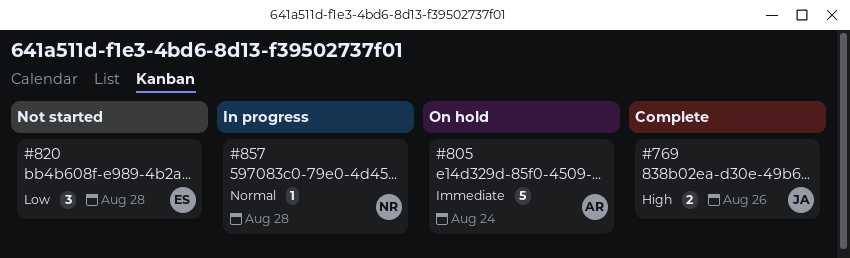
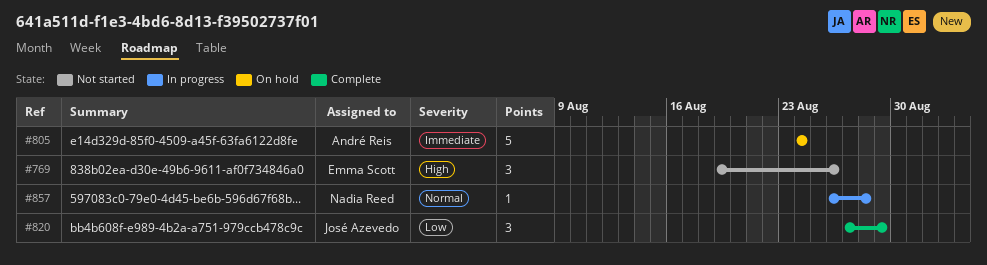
#769, status: Complete -> Not started
#769, owner: José Azevedo -> Emma Scott
#769, estimate: 2 -> 3
#820, status: Not started -> Complete
#820, owner: Emma Scott -> José Azevedo
#820, due: Aug 28 -> Aug 29

